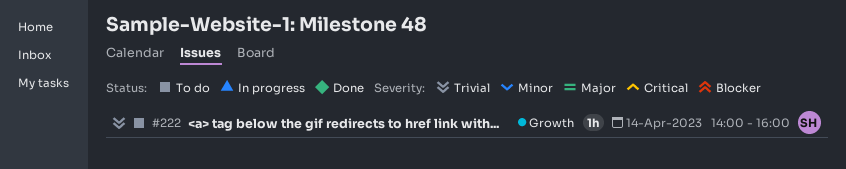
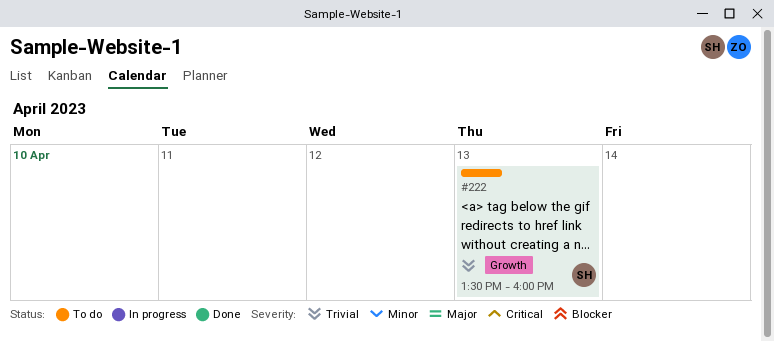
#222, day: Apr 14 -> Apr 13
#222, begins: 14:00 -> 13:30

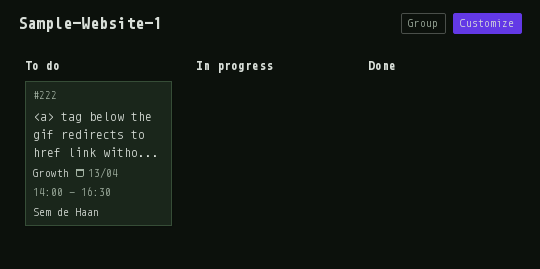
#222, begins: 13:30 -> 14:00
#222, ends: 16:00 -> 16:30

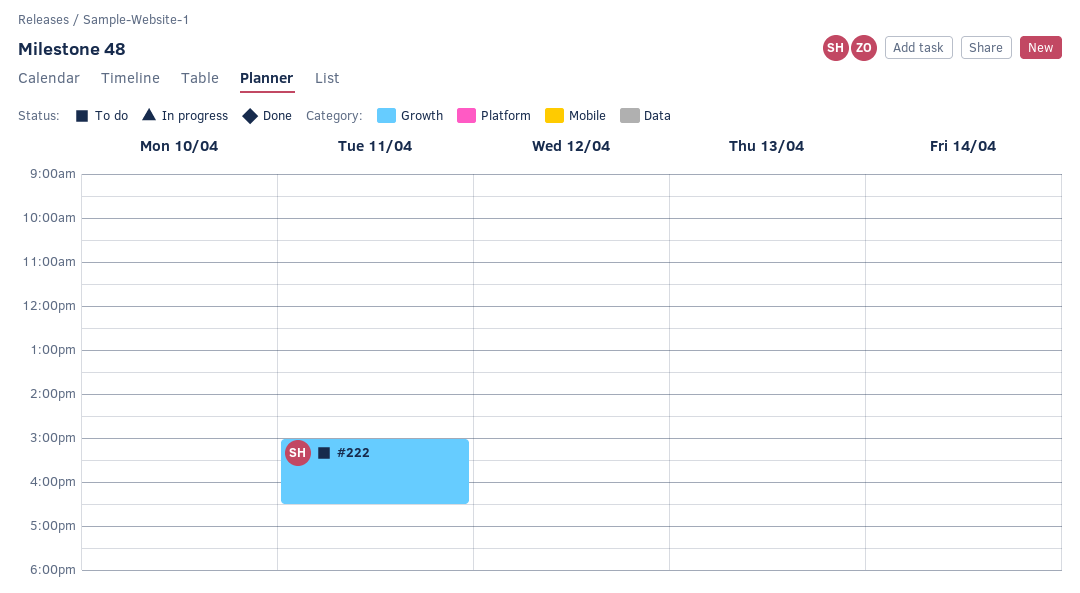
#222, day: Apr 13 -> Apr 11
#222, begins: 14:00 -> 15:00

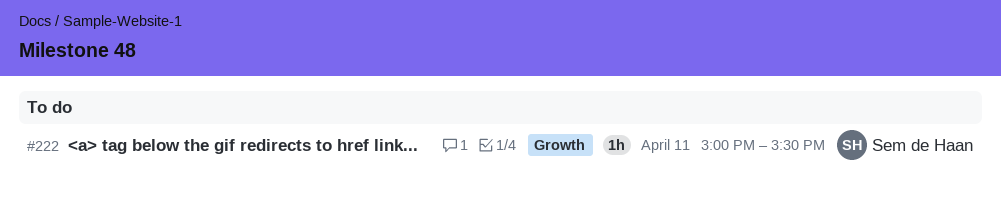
#222, ends: 16:30 -> 15:30

